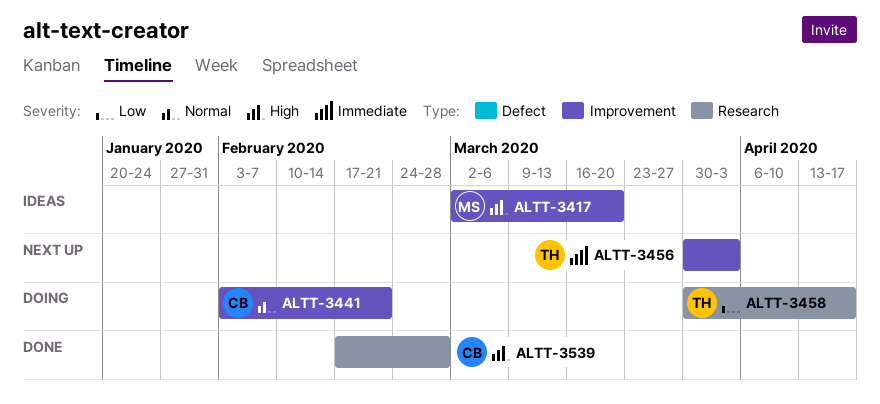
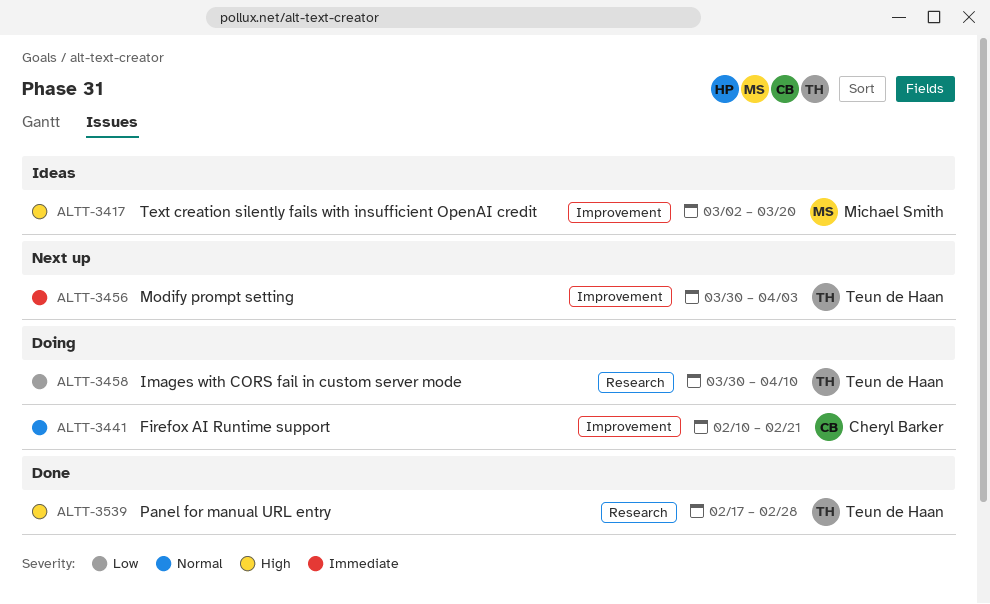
ALTT-3441, start: Feb 3 -> Feb 10
ALTT-3458, due: Apr 17 -> Apr 10
ALTT-3539, owner: Cheryl Barker -> Teun de Haan

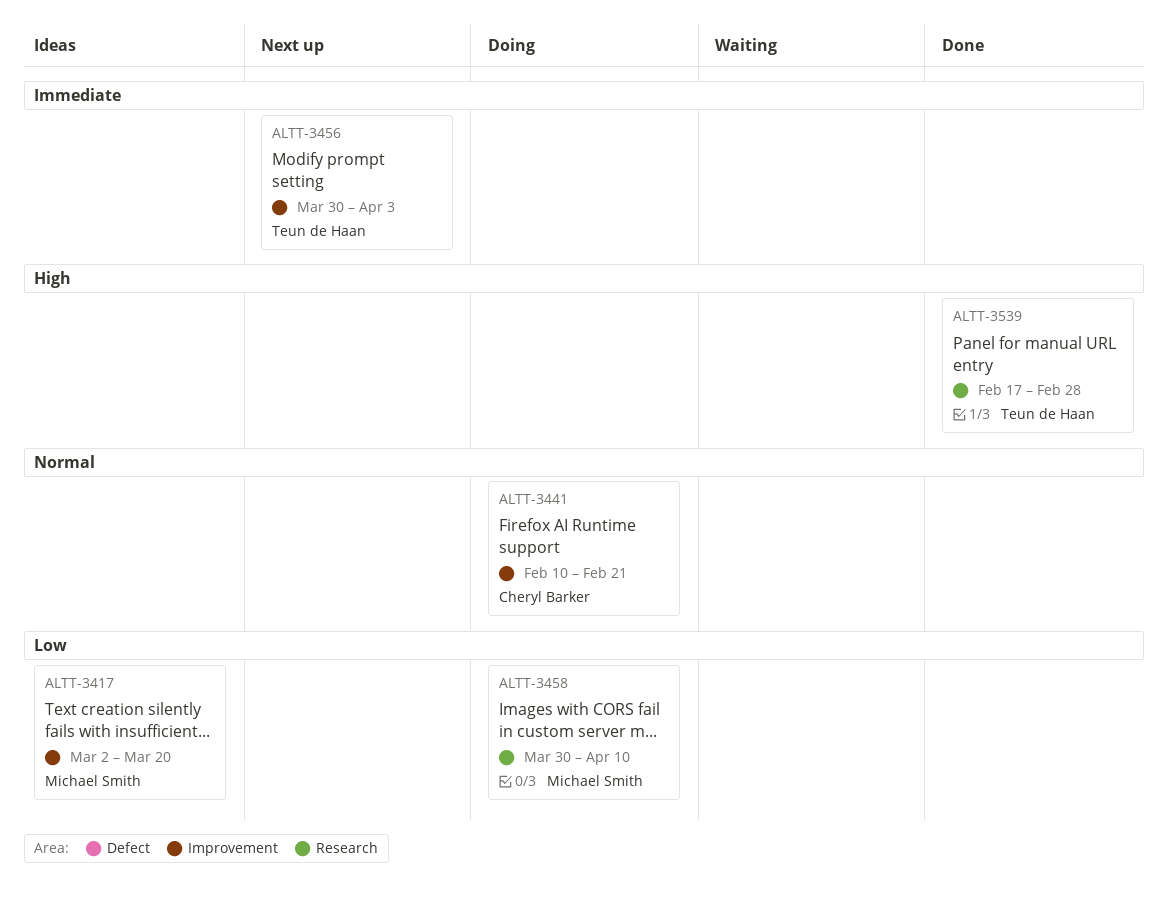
ALTT-3417, priority: High -> Low
ALTT-3458, owner: Teun de Haan -> Michael Smith

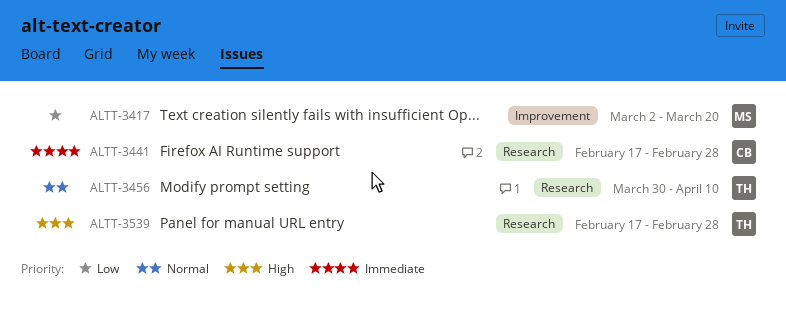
ALTT-3441, priority: Normal -> Immediate
ALTT-3441, label: Improvement -> Research
ALTT-3441, start: Feb 10 -> Feb 17
ALTT-3441, due: Feb 21 -> Feb 28
ALTT-3456, priority: Immediate -> Normal
ALTT-3456, label: Improvement -> Research
ALTT-3456, due: Apr 3 -> Apr 10
ALTT-3458: present -> none

